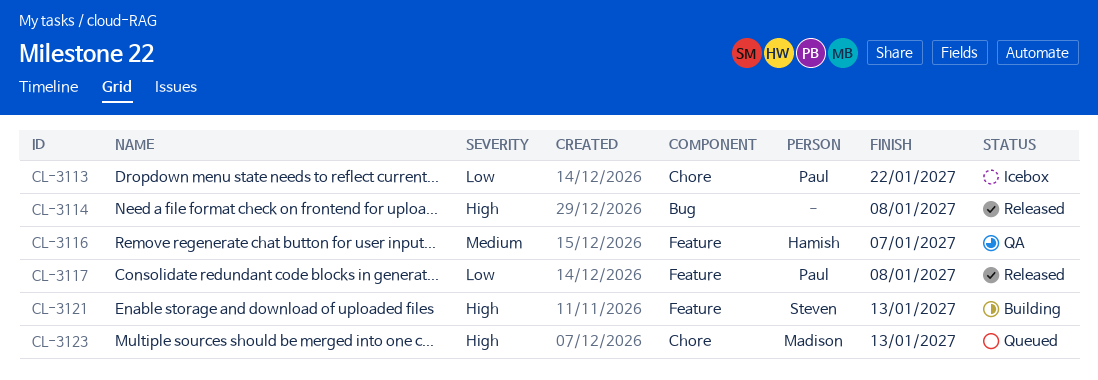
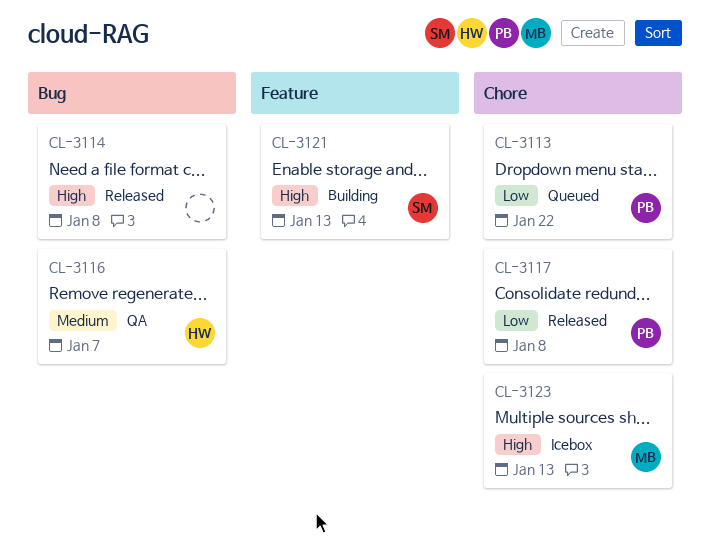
CL-3113, status: Icebox -> Queued
CL-3116, label: Feature -> Bug
CL-3117, label: Feature -> Chore
CL-3123, status: Queued -> Icebox

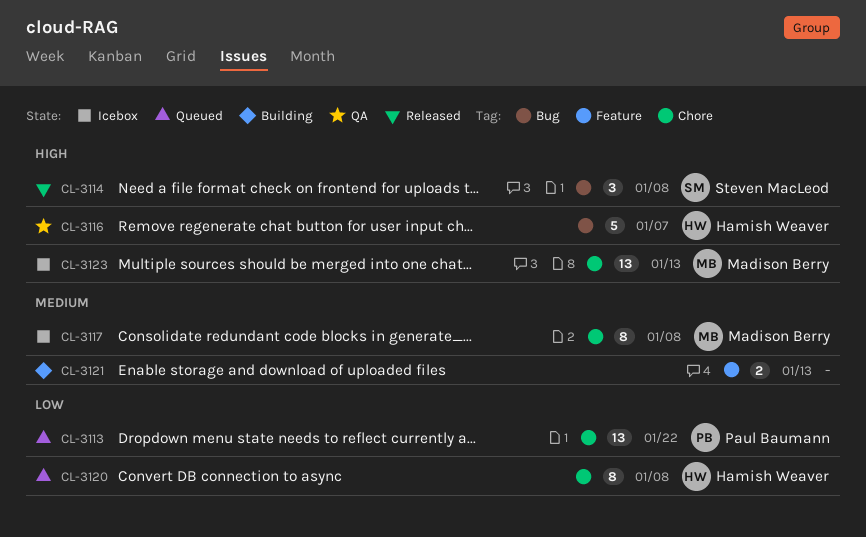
CL-3114, owner: none -> Steven MacLeod
CL-3116, priority: Medium -> High
CL-3117, status: Released -> Icebox
CL-3117, owner: Paul Baumann -> Madison Berry
CL-3117, priority: Low -> Medium
CL-3120: none -> present
CL-3121, owner: Steven MacLeod -> none
CL-3121, priority: High -> Medium

